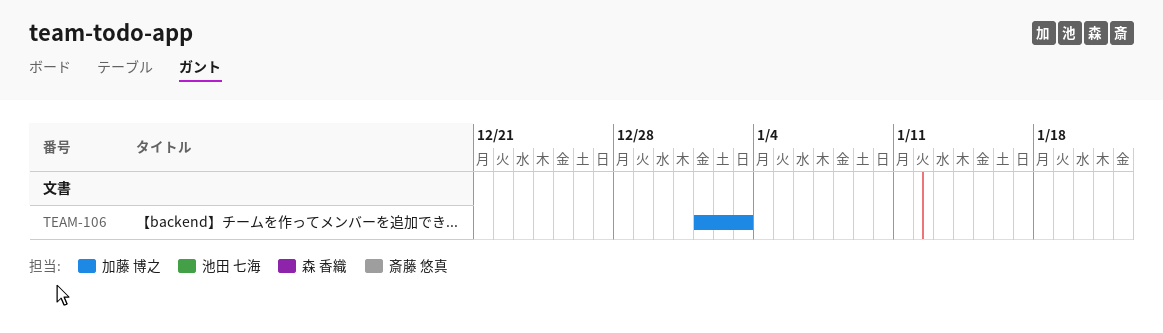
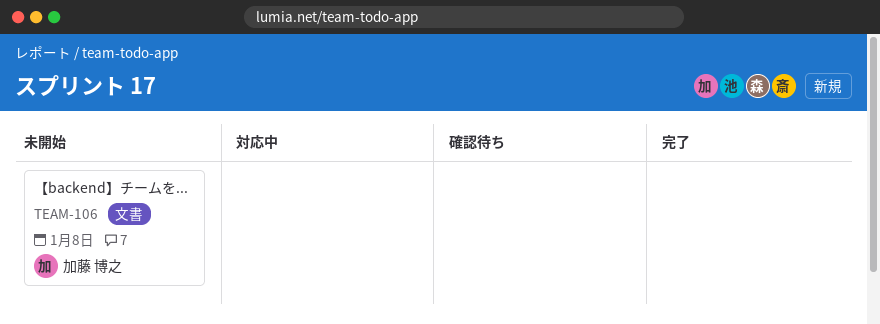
TEAM-106, due: Jan 3 -> Jan 8

